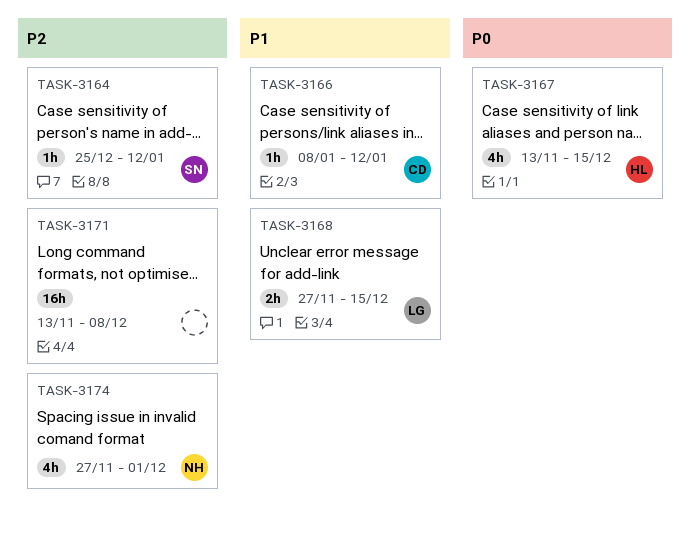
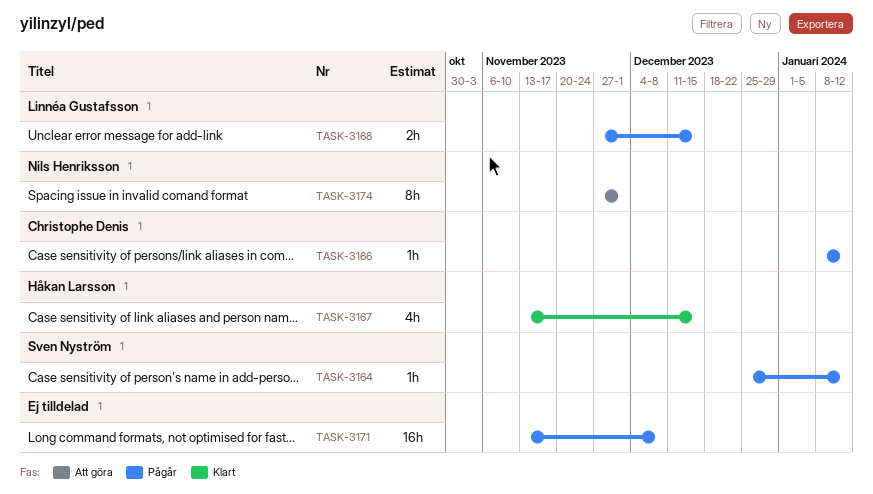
TASK-3174, estimate: 4h -> 8h

